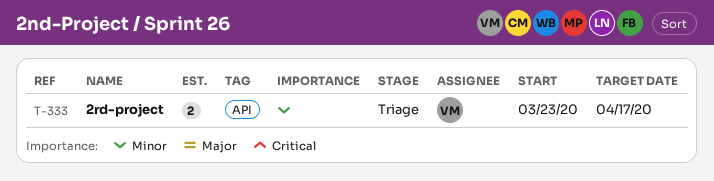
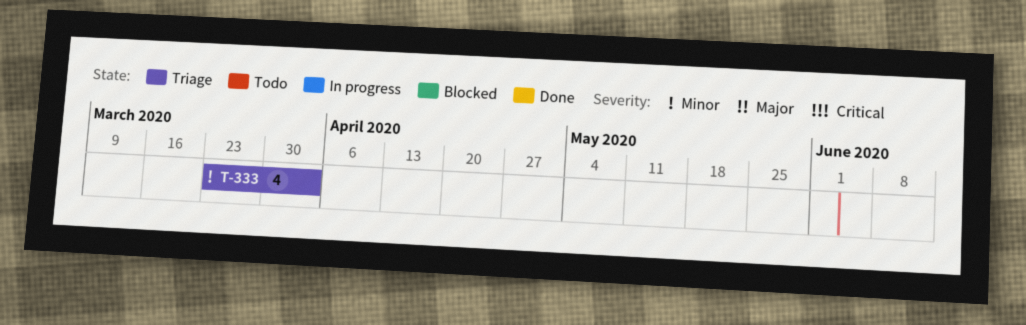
T-333, estimate: 2 -> 4
T-333, due: Apr 17 -> Apr 3

